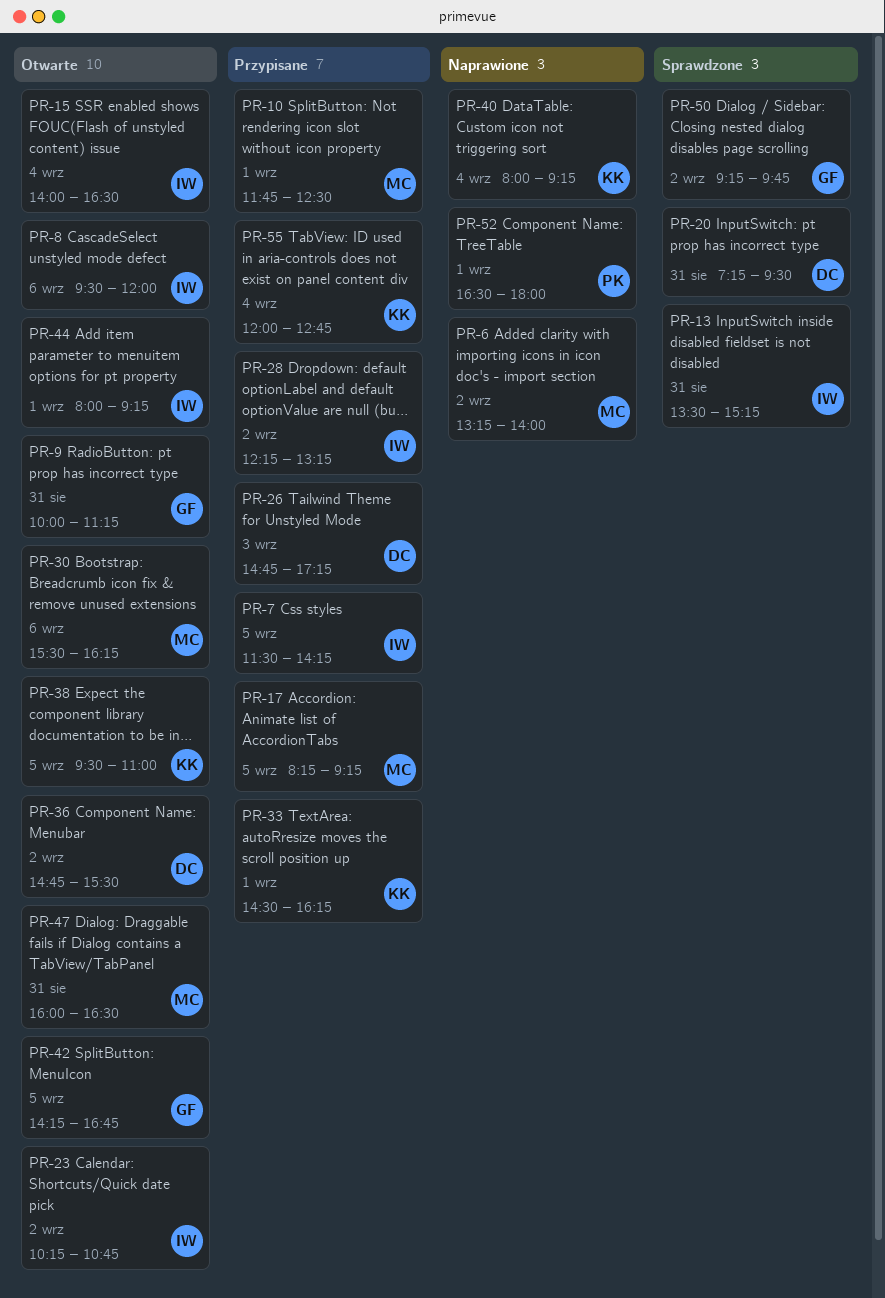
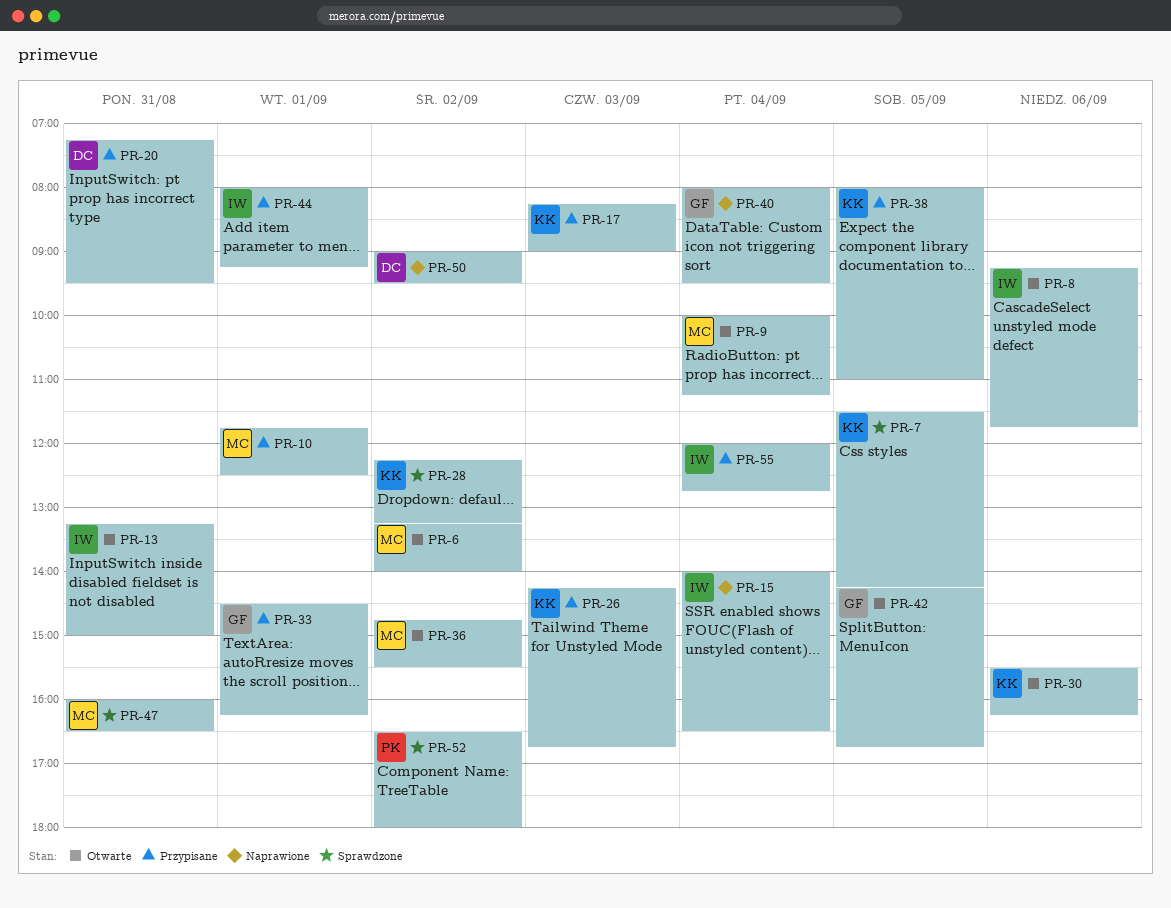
PR-6, status: Naprawione -> Otwarte
PR-7, status: Przypisane -> Sprawdzone
PR-7, owner: IW -> KK
PR-8, begins: 09:30 -> 09:15
PR-8, ends: 12:00 -> 11:45
PR-9, owner: GF -> MC
PR-9, day: Aug 31 -> Sep 4
PR-13, status: Sprawdzone -> Otwarte
PR-13, begins: 13:30 -> 13:15
PR-13, ends: 15:15 -> 15:00
PR-15, status: Otwarte -> Naprawione
PR-17, owner: MC -> KK
PR-17, day: Sep 5 -> Sep 3
PR-17, ends: 09:15 -> 09:00
PR-20, status: Sprawdzone -> Przypisane
PR-23: present -> none
PR-26, owner: DC -> KK
PR-26, begins: 14:45 -> 14:15
PR-26, ends: 17:15 -> 16:45
PR-28, status: Przypisane -> Sprawdzone
PR-28, owner: IW -> KK
PR-30, owner: MC -> KK
PR-33, owner: KK -> GF
PR-36, owner: DC -> MC
PR-38, status: Otwarte -> Przypisane
PR-38, begins: 09:30 -> 08:00
PR-40, owner: KK -> GF
PR-40, ends: 09:15 -> 09:30
PR-44, status: Otwarte -> Przypisane
PR-47, status: Otwarte -> Sprawdzone
PR-50, status: Sprawdzone -> Naprawione
PR-50, owner: GF -> DC
PR-50, begins: 09:15 -> 09:00
PR-50, ends: 09:45 -> 09:30
PR-52, status: Naprawione -> Sprawdzone
PR-52, day: Sep 1 -> Sep 2
PR-55, owner: KK -> IW

